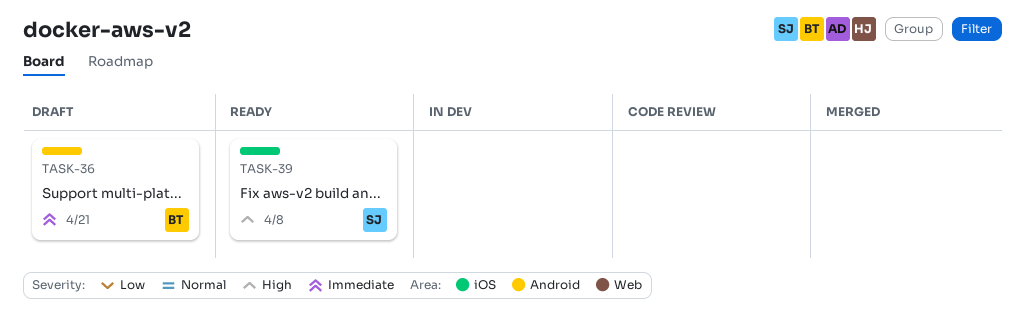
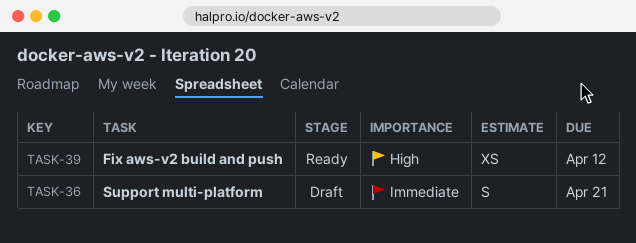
TASK-39, due: Apr 8 -> Apr 12

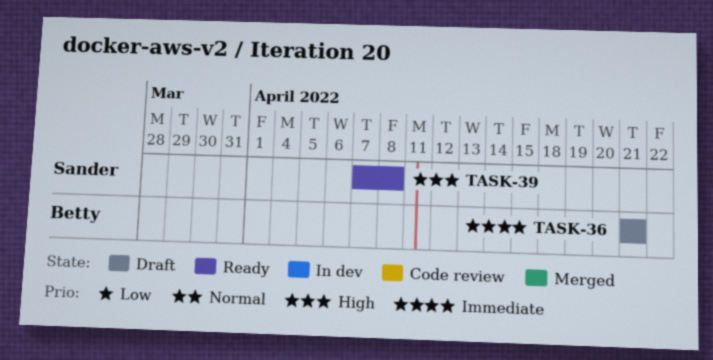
TASK-39, due: Apr 12 -> Apr 8

